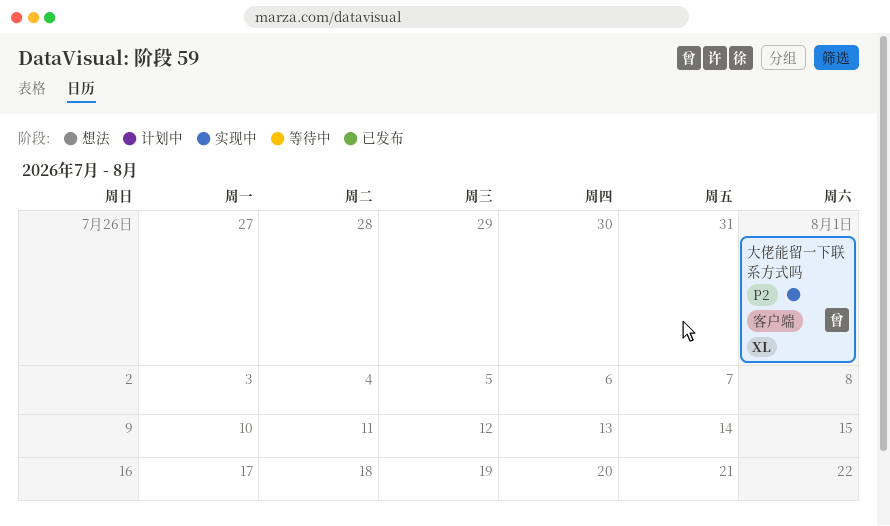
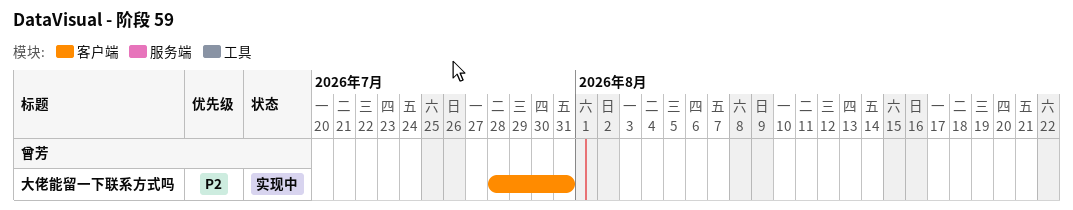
大佬能留一下联系方式吗, due: Aug 1 -> Jul 31

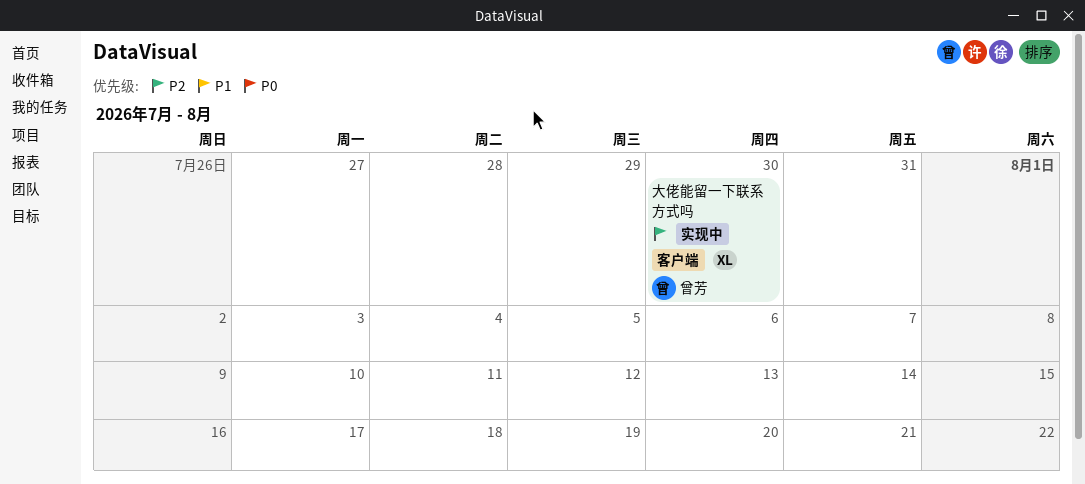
大佬能留一下联系方式吗, due: Jul 31 -> Jul 30

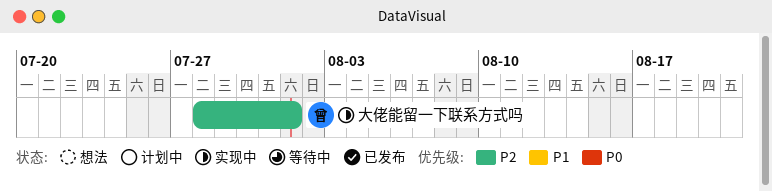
大佬能留一下联系方式吗, due: Jul 30 -> Aug 1

